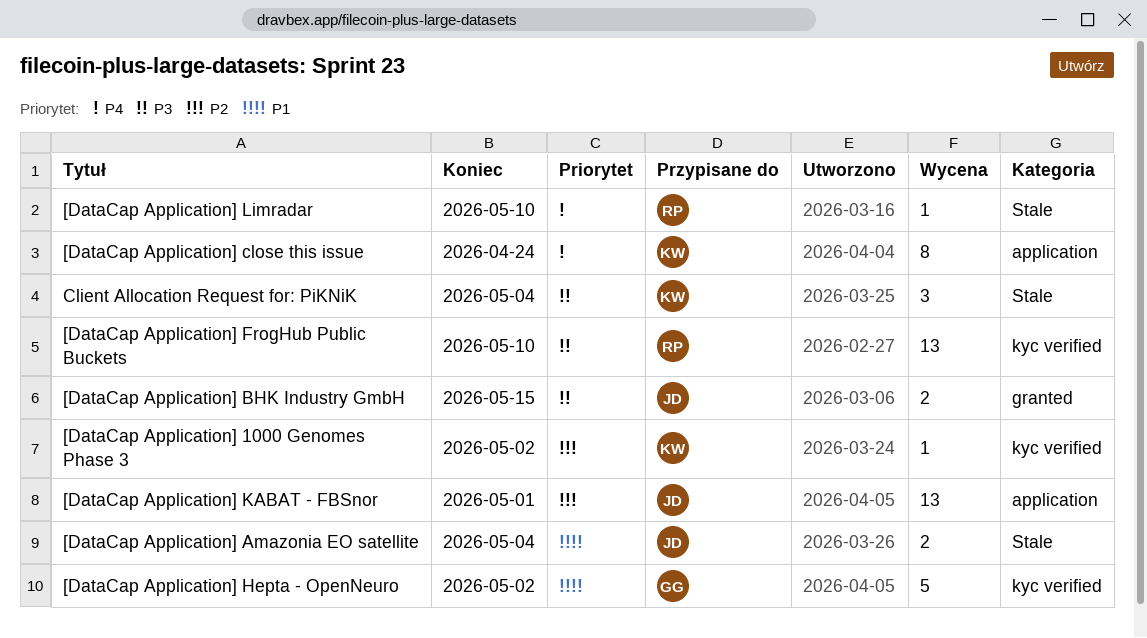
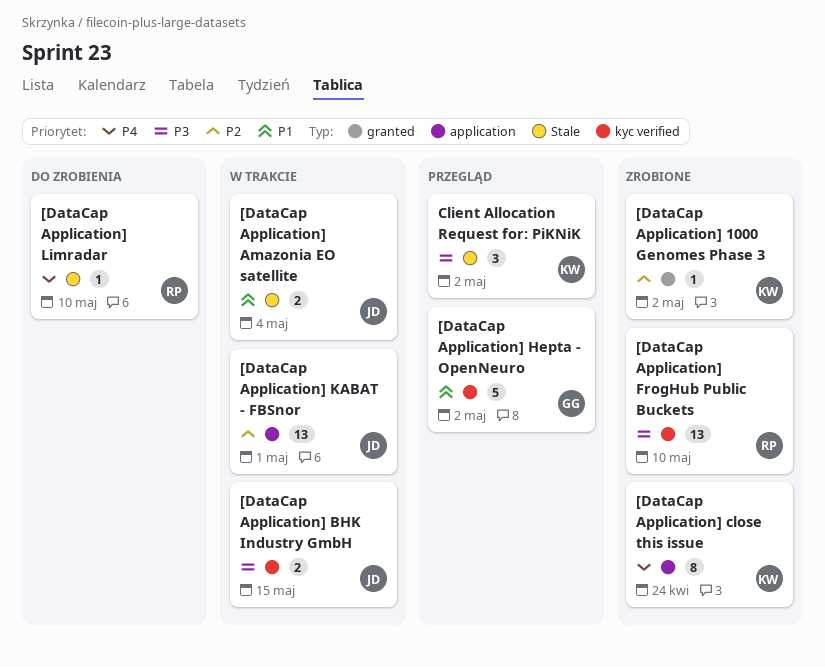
[DataCap Application] 1000 Genomes Phase 3, label: kyc verified -> granted
[DataCap Application] BHK Industry GmbH, label: granted -> kyc verified
Client Allocation Request for: PiKNiK, due: May 4 -> May 2

